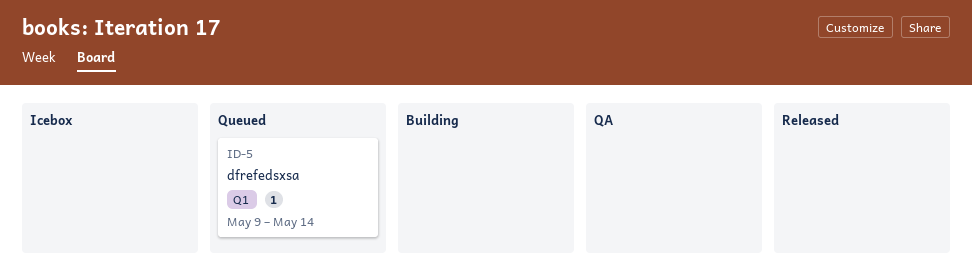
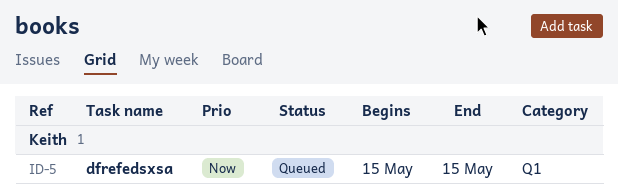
ID-5, start: May 9 -> May 15
ID-5, due: May 14 -> May 15

